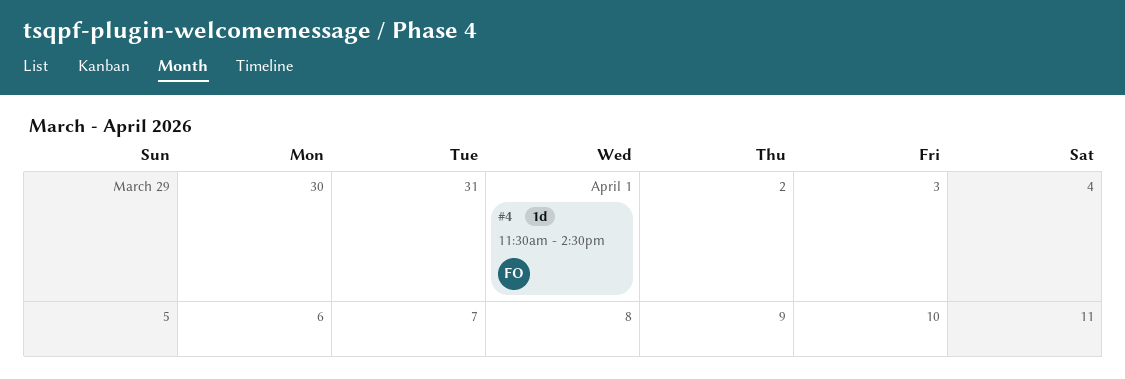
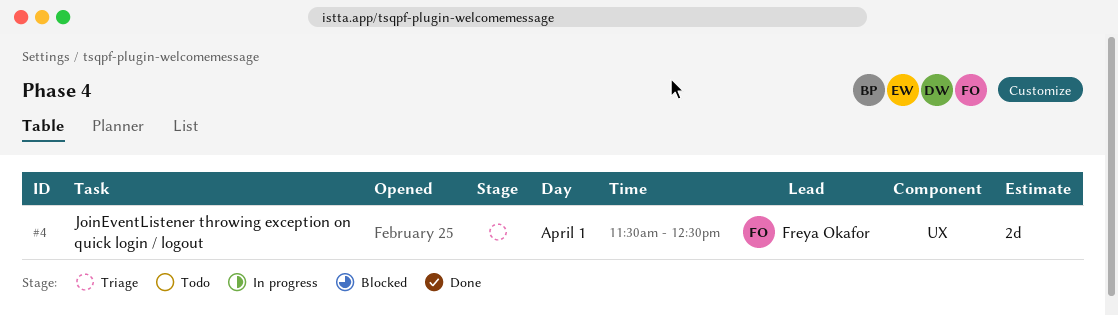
#4, estimate: 1d -> 2d
#4, ends: 14:30 -> 12:30

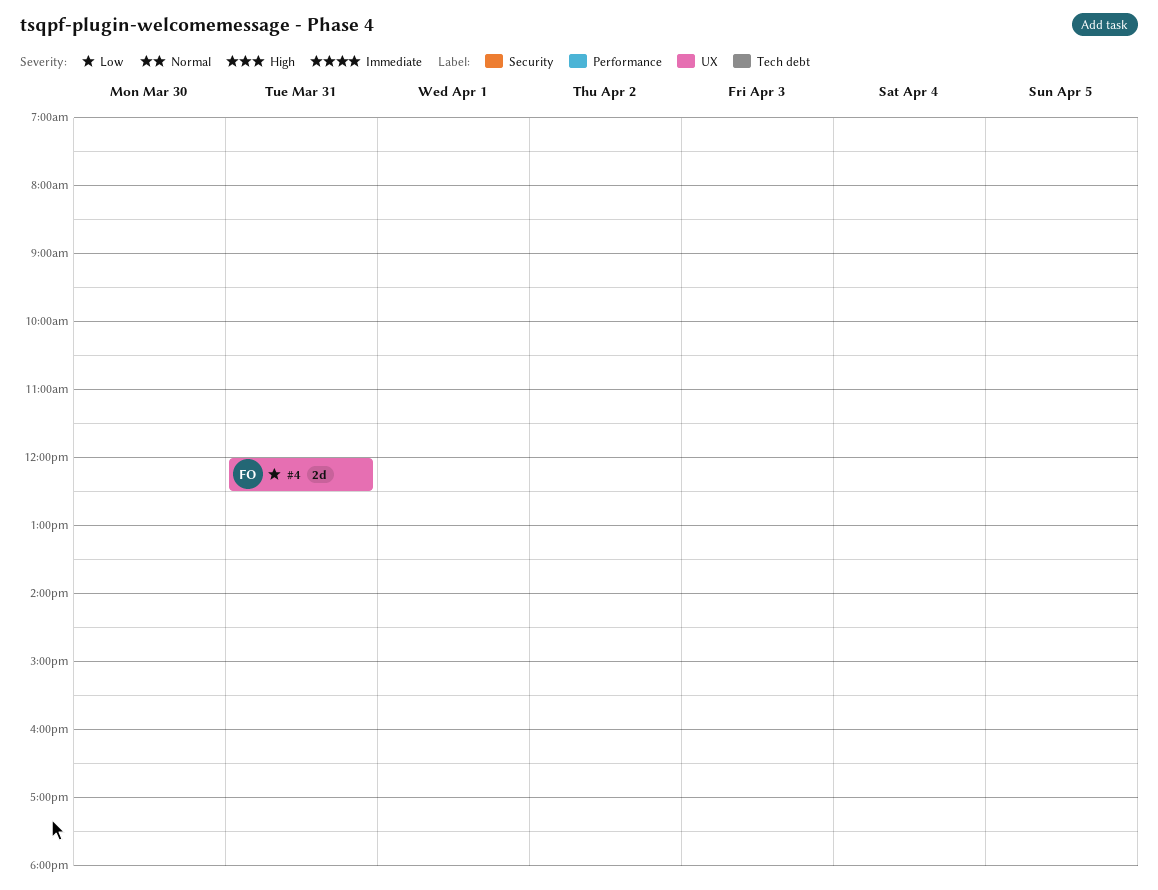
#4, day: Apr 1 -> Mar 31
#4, begins: 11:30 -> 12:00

